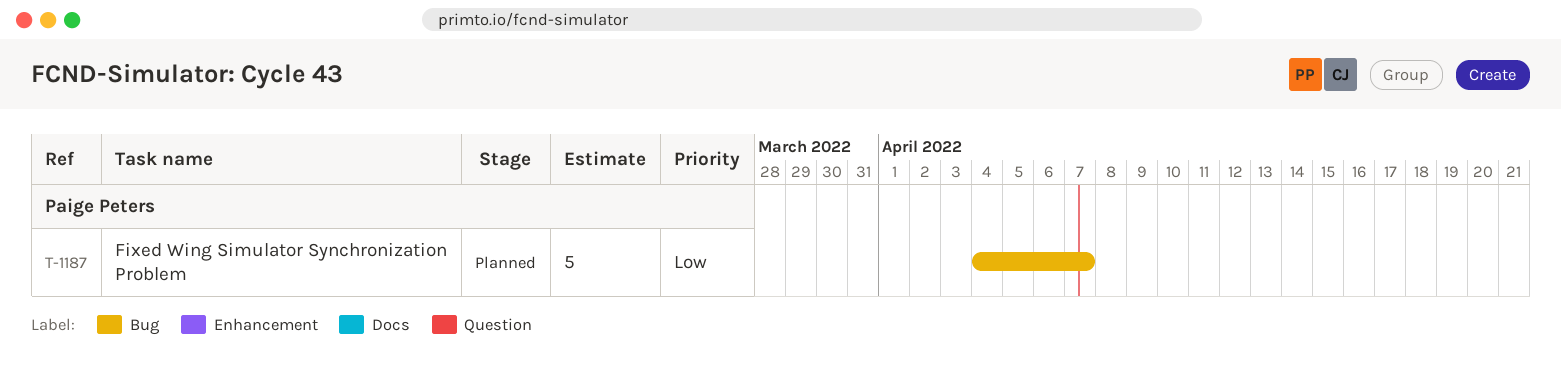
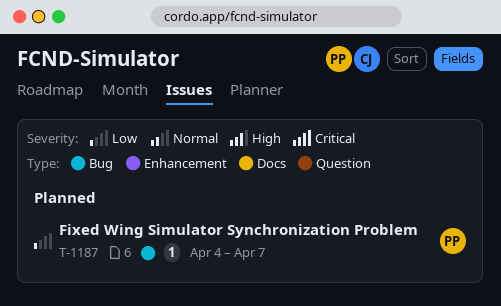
T-1187, estimate: 5 -> 1

